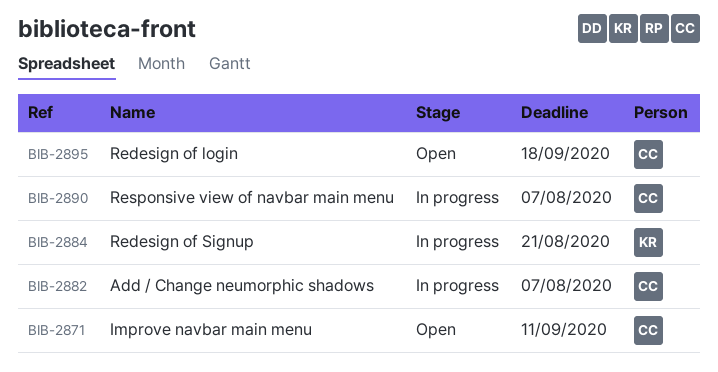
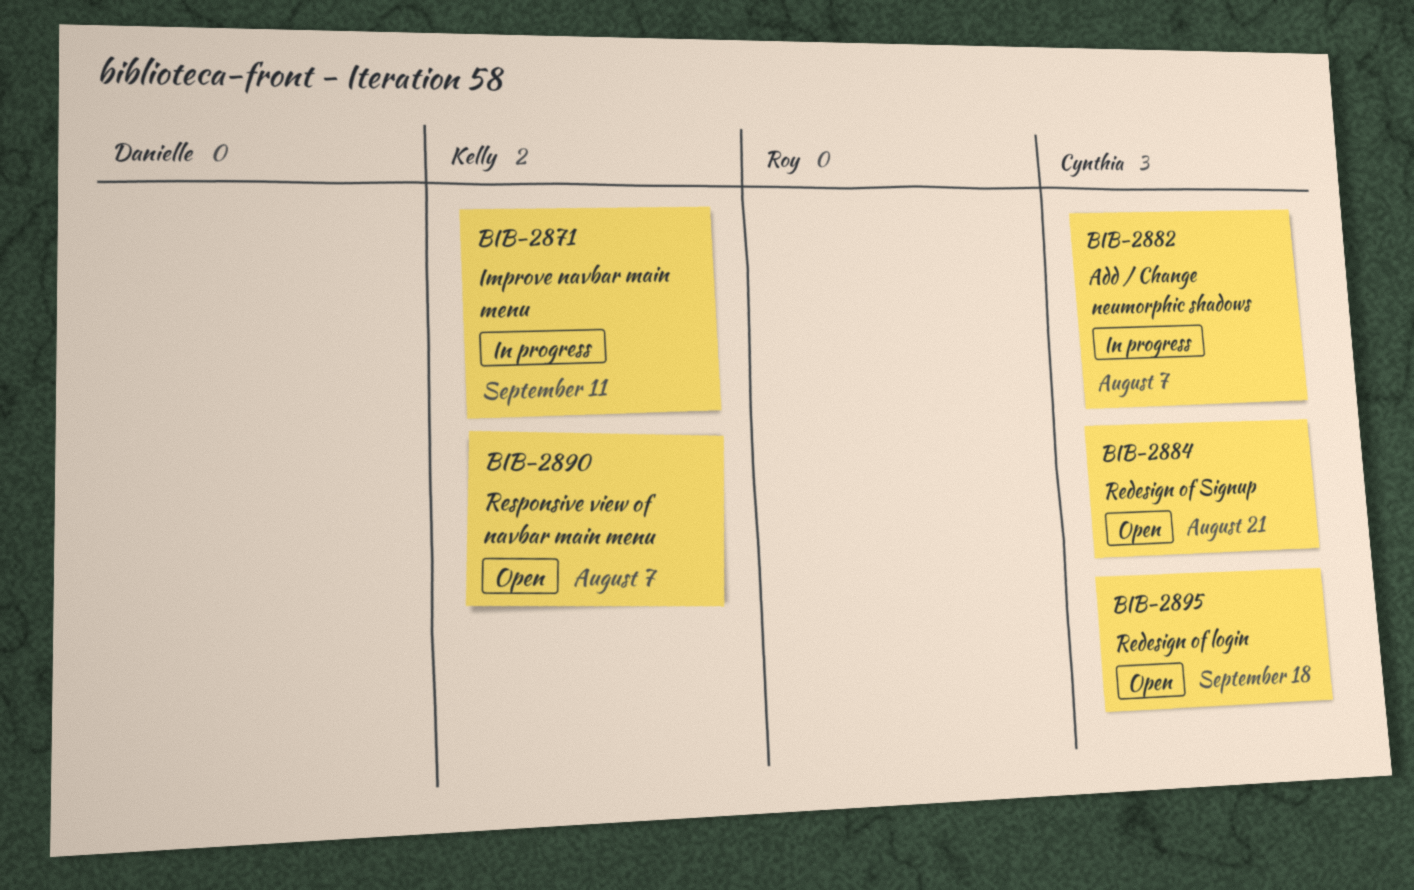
BIB-2871, status: Open -> In progress
BIB-2871, owner: Cynthia -> Kelly
BIB-2884, status: In progress -> Open
BIB-2884, owner: Kelly -> Cynthia
BIB-2890, status: In progress -> Open
BIB-2890, owner: Cynthia -> Kelly

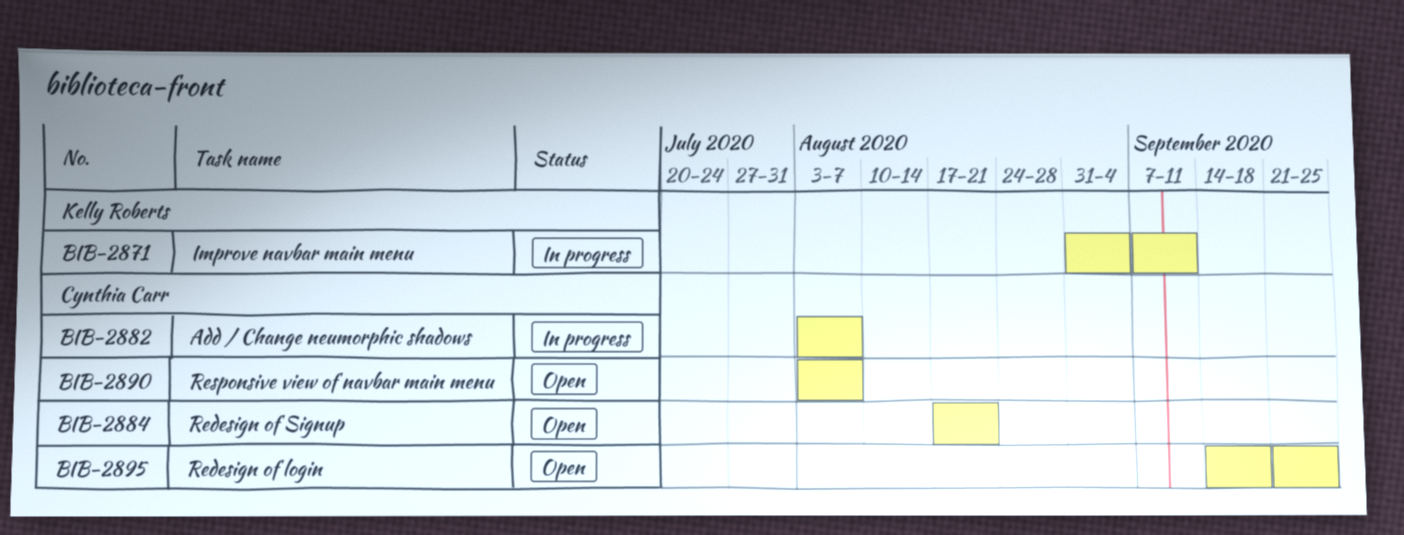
BIB-2890, owner: Kelly Roberts -> Cynthia Carr
BIB-2895, due: Sep 18 -> Sep 25

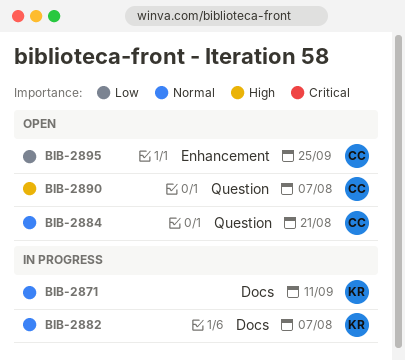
BIB-2882, owner: Cynthia Carr -> Kelly Roberts

